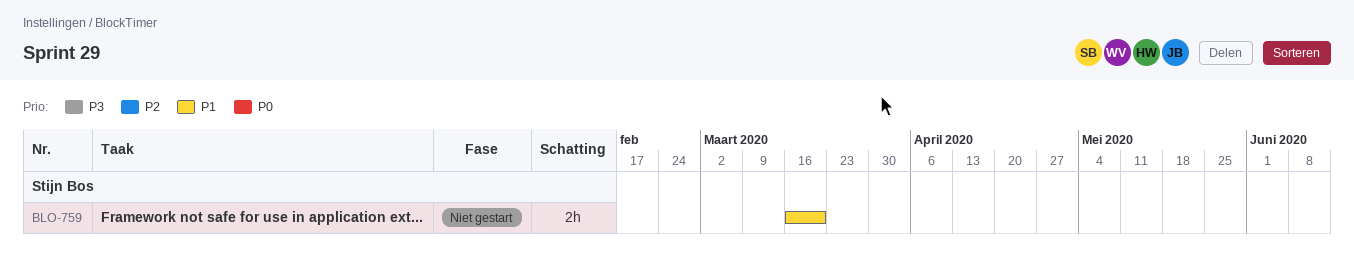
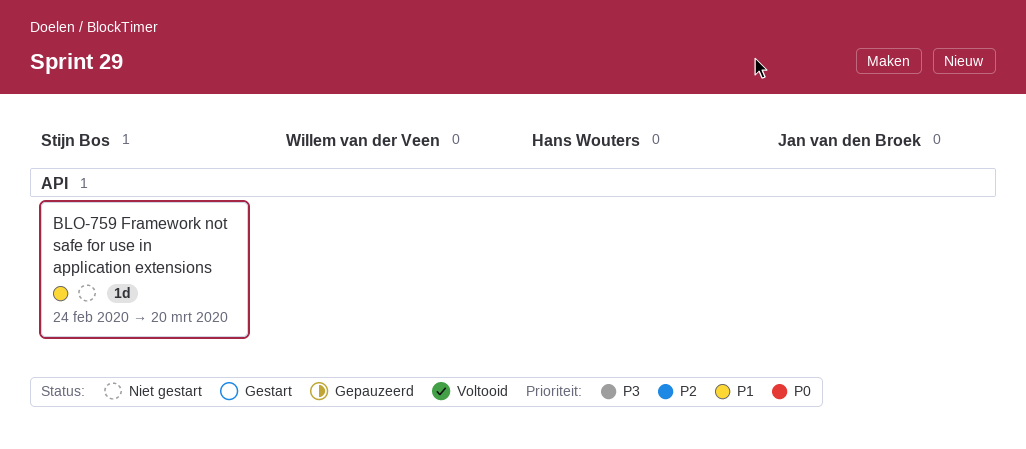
BLO-759, estimate: 2h -> 1d
BLO-759, start: Mar 16 -> Feb 24

